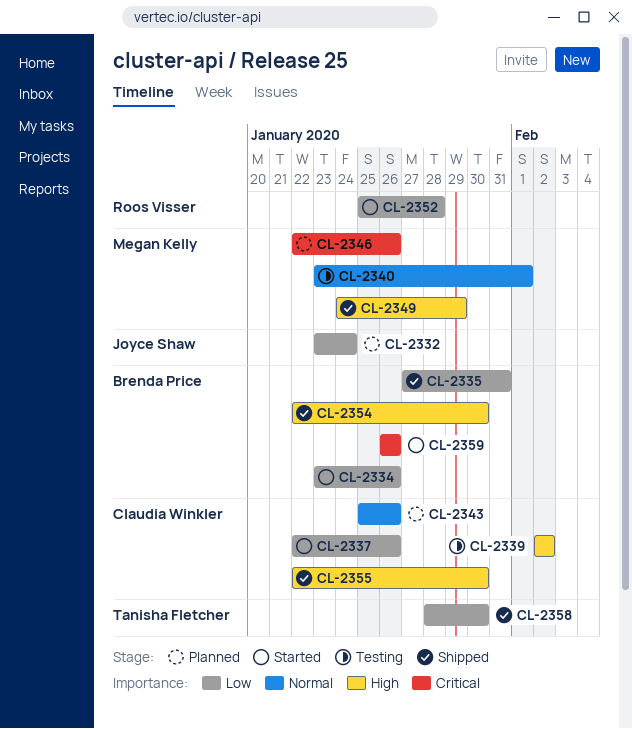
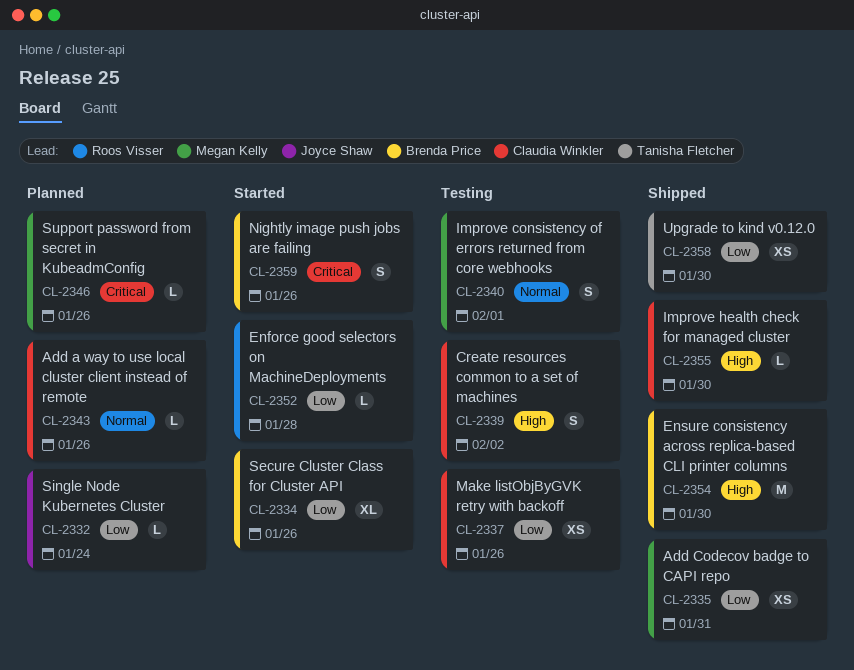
CL-2335, owner: Brenda Price -> Megan Kelly
CL-2337, status: Started -> Testing
CL-2349: present -> none

